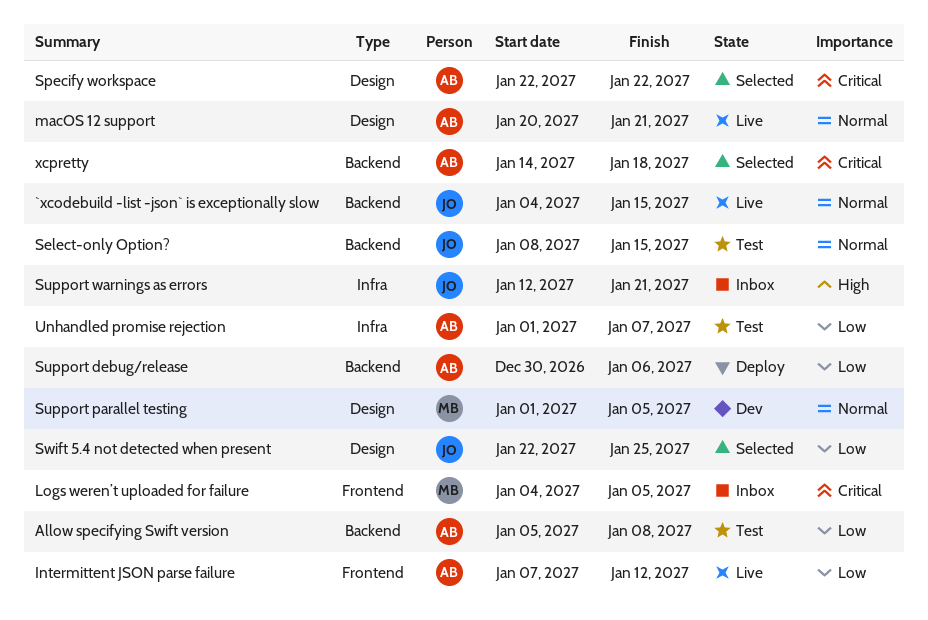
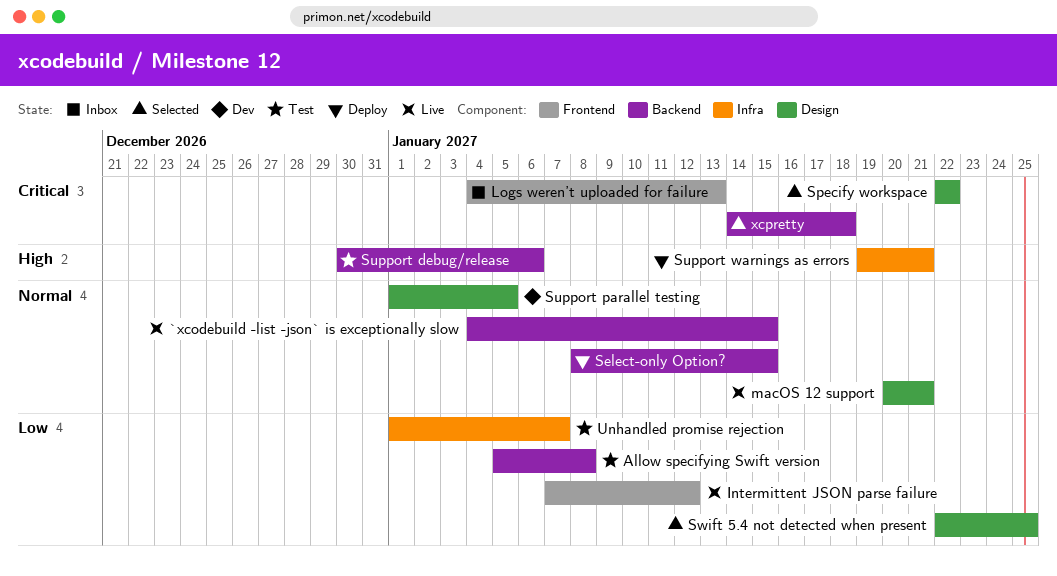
Logs weren’t uploaded for failure, due: Jan 5 -> Jan 13
Select-only Option?, status: Test -> Deploy
Support debug/release, status: Deploy -> Test
Support debug/release, priority: Low -> High
Support warnings as errors, status: Inbox -> Deploy
Support warnings as errors, start: Jan 12 -> Jan 19

